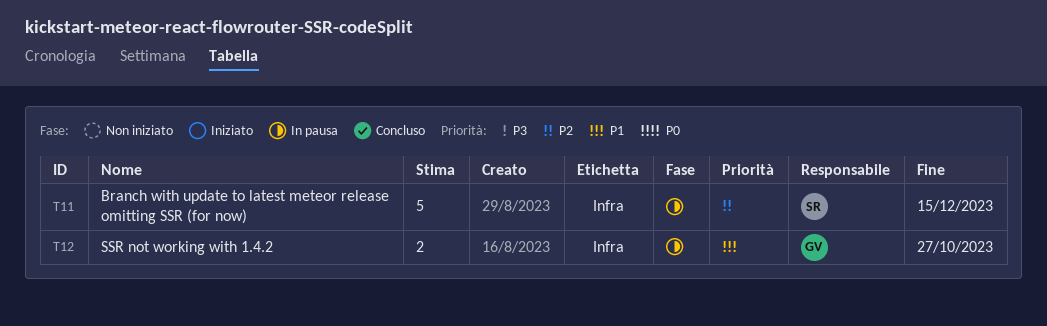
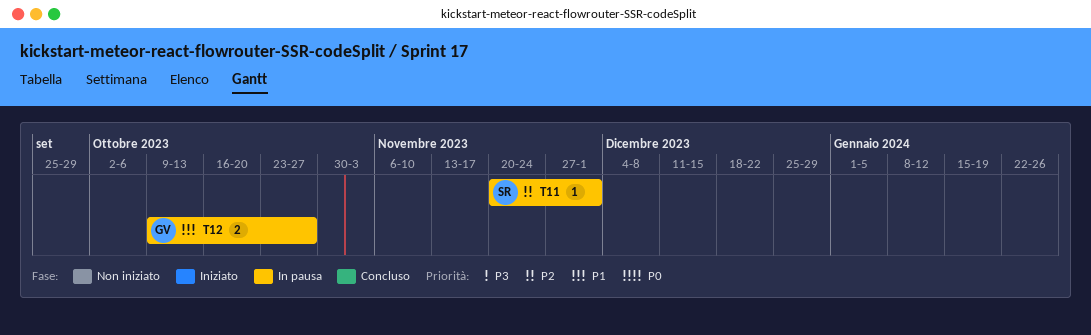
T11, estimate: 5 -> 1
T11, due: Dec 15 -> Dec 1

